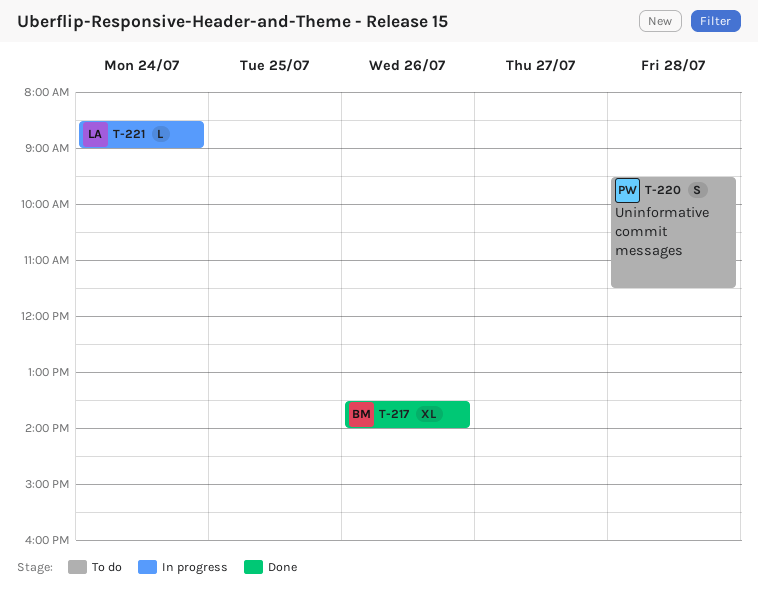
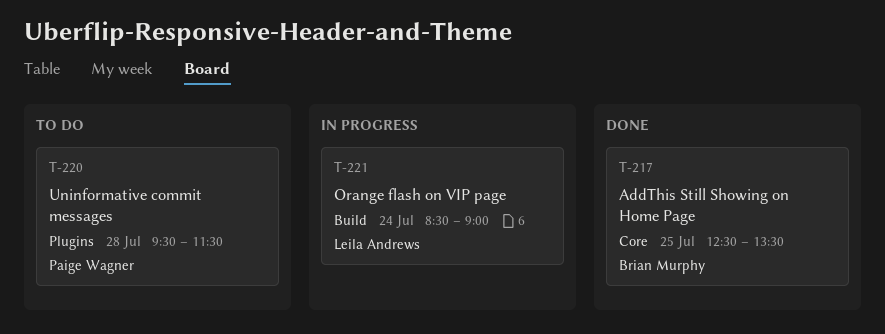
T-217, day: Jul 26 -> Jul 25
T-217, begins: 13:30 -> 12:30
T-217, ends: 14:00 -> 13:30

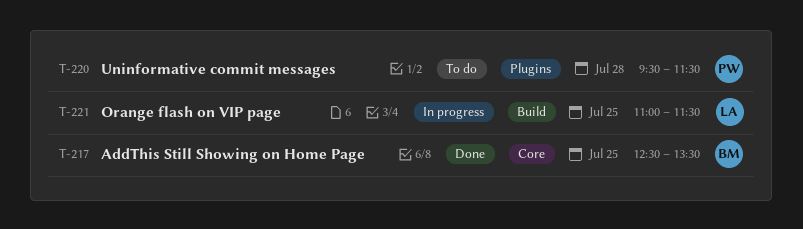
T-221, day: Jul 24 -> Jul 25
T-221, begins: 08:30 -> 11:00
T-221, ends: 09:00 -> 11:30

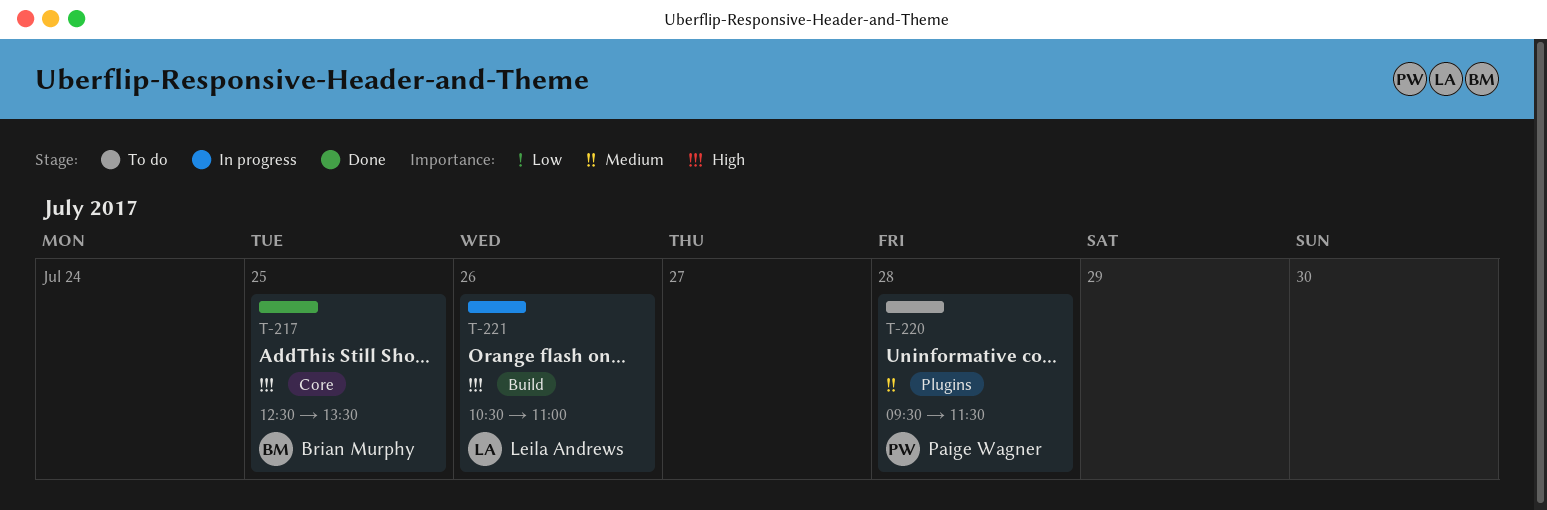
T-221, day: Jul 25 -> Jul 26
T-221, begins: 11:00 -> 10:30
T-221, ends: 11:30 -> 11:00

